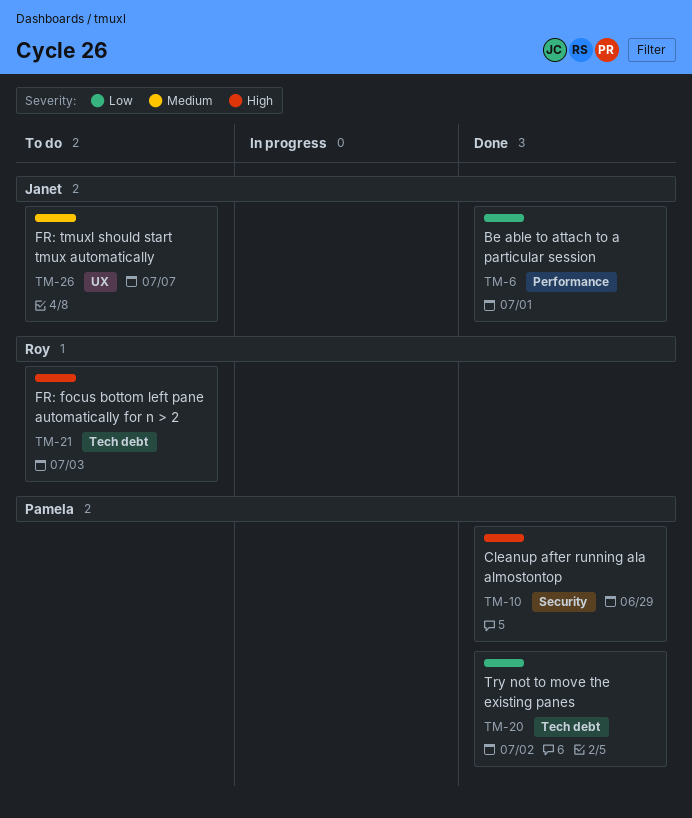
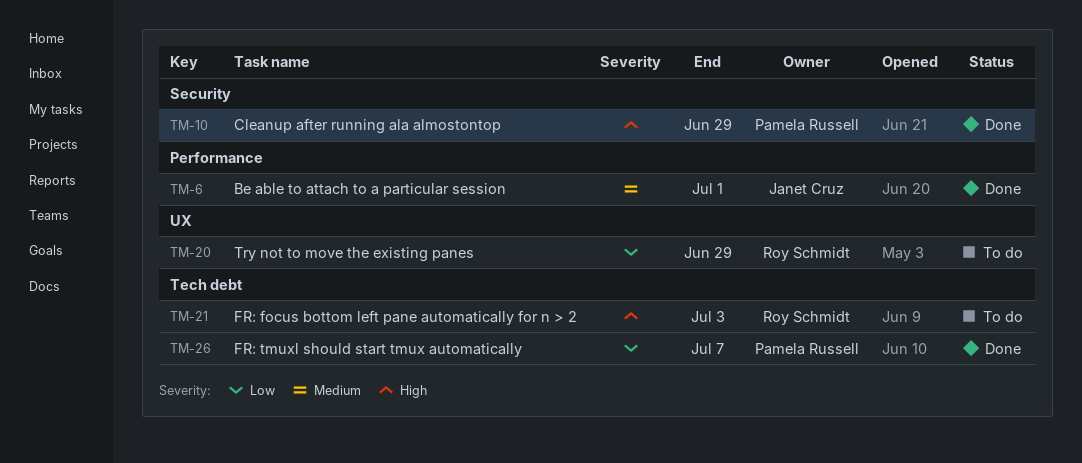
TM-6, priority: Low -> Medium
TM-20, status: Done -> To do
TM-20, owner: Pamela Russell -> Roy Schmidt
TM-20, label: Tech debt -> UX
TM-20, due: Jul 2 -> Jun 29
TM-26, status: To do -> Done
TM-26, owner: Janet Cruz -> Pamela Russell
TM-26, priority: Medium -> Low
TM-26, label: UX -> Tech debt

